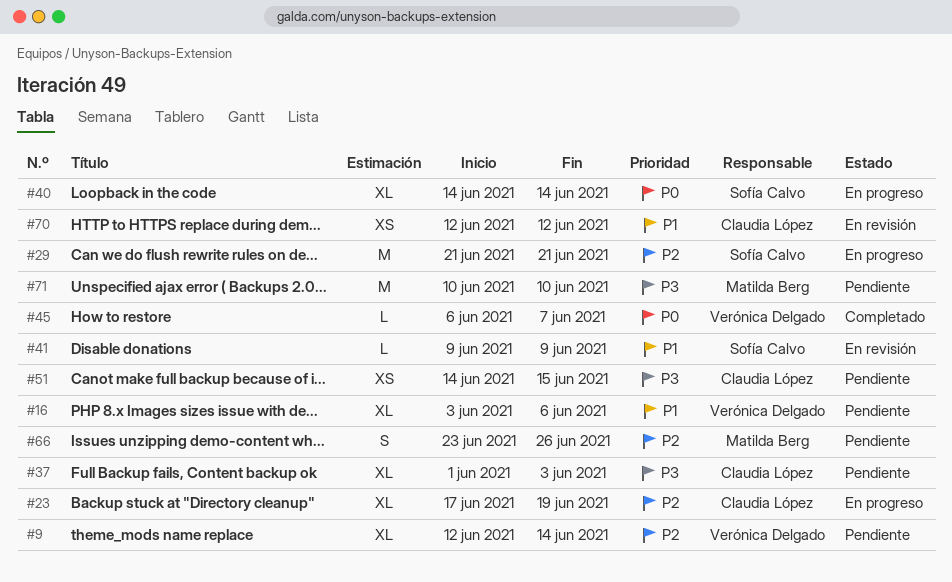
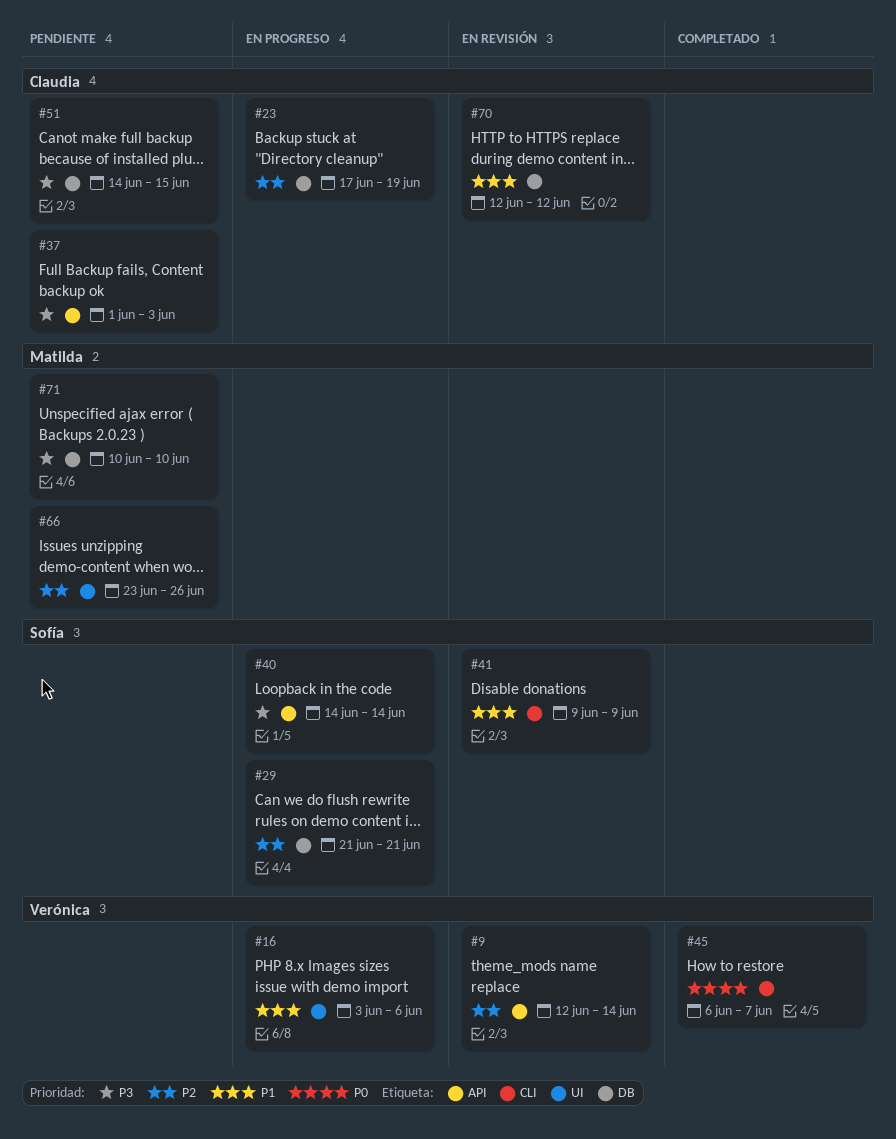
#9, status: Pendiente -> En revisión
#16, status: Pendiente -> En progreso
#40, priority: P0 -> P3

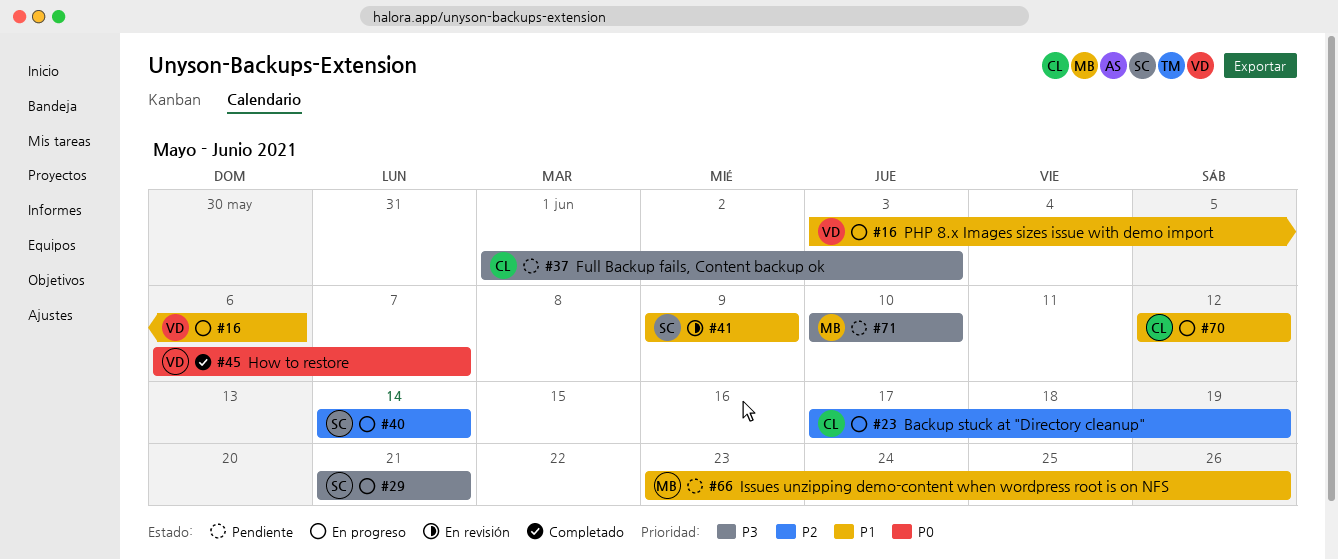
#9: present -> none
#29, priority: P2 -> P3
#40, priority: P3 -> P2
#51: present -> none
#66, priority: P2 -> P1
#70, status: En revisión -> En progreso

